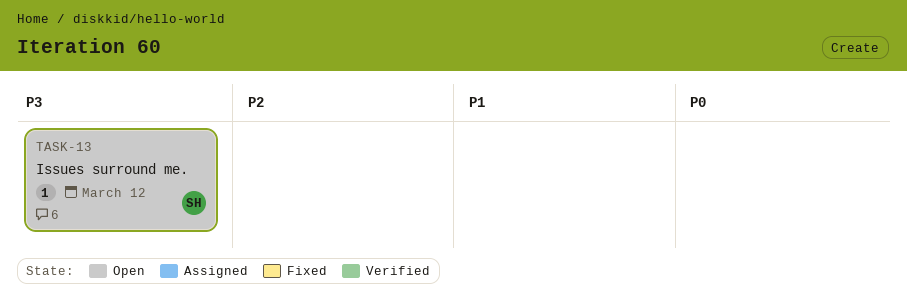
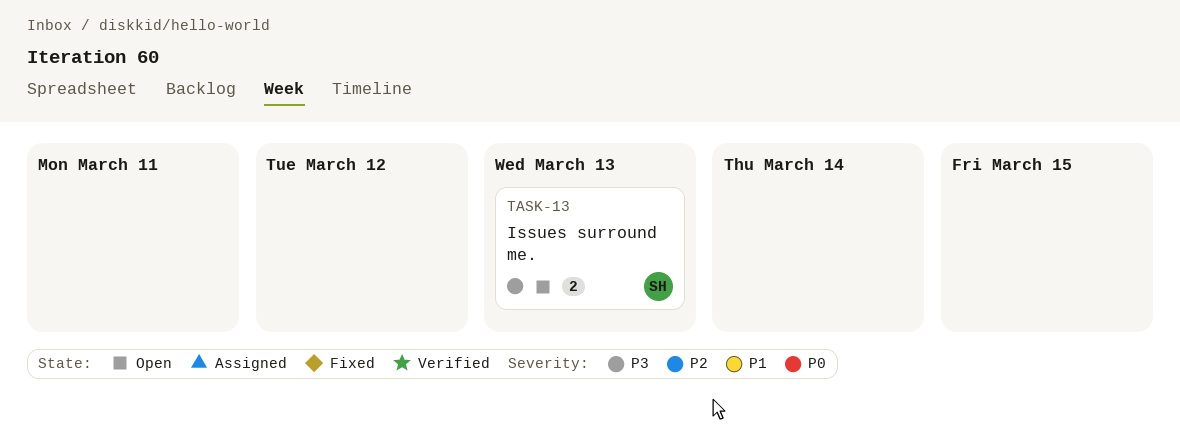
TASK-13, estimate: 1 -> 2
TASK-13, due: Mar 12 -> Mar 13

